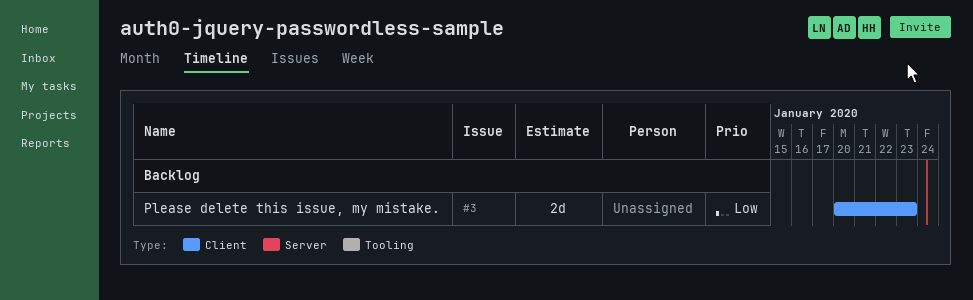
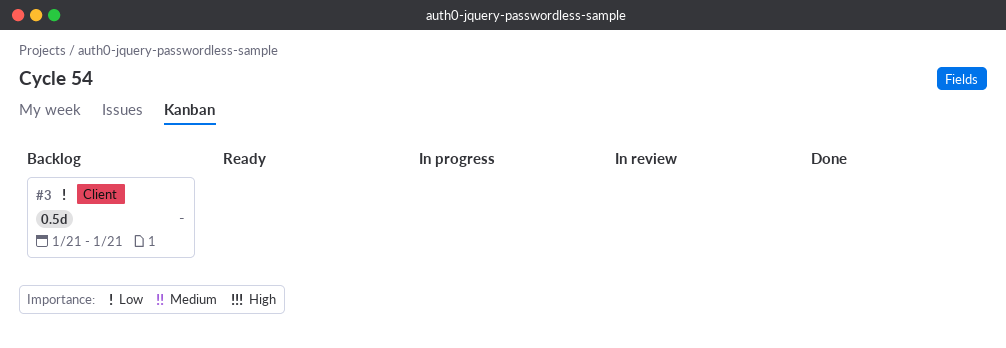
#3, estimate: 2d -> 0.5d
#3, start: Jan 20 -> Jan 21
#3, due: Jan 23 -> Jan 21

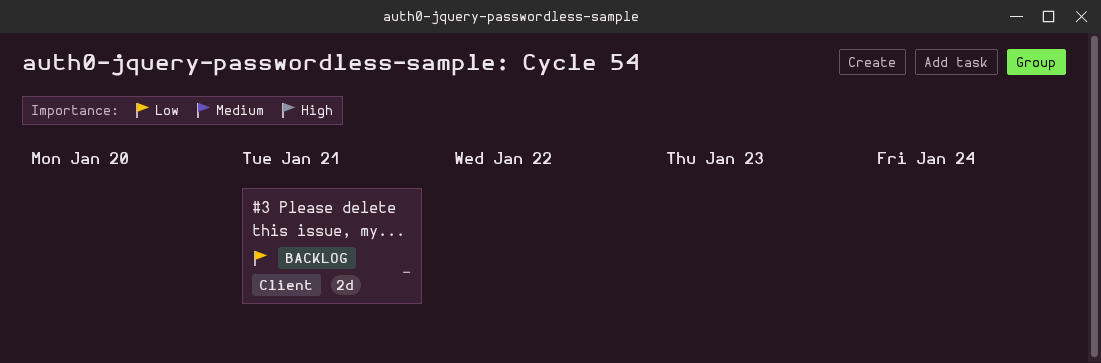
#3, estimate: 0.5d -> 2d

